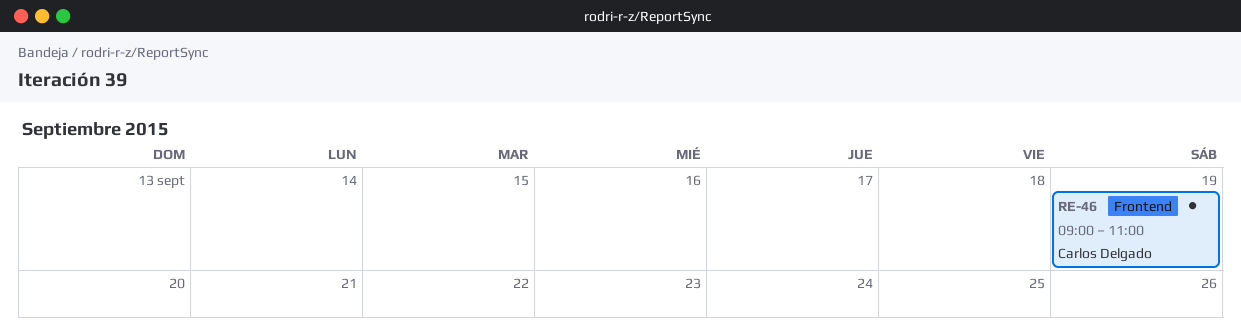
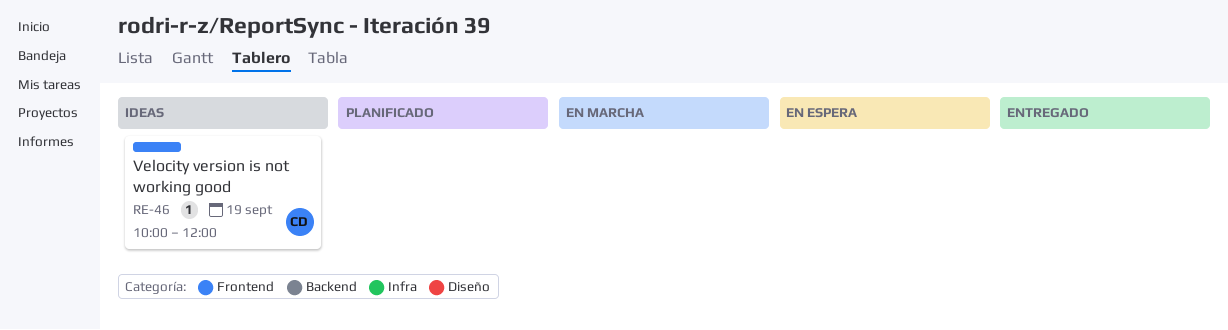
RE-46, begins: 09:00 -> 10:00
RE-46, ends: 11:00 -> 12:00

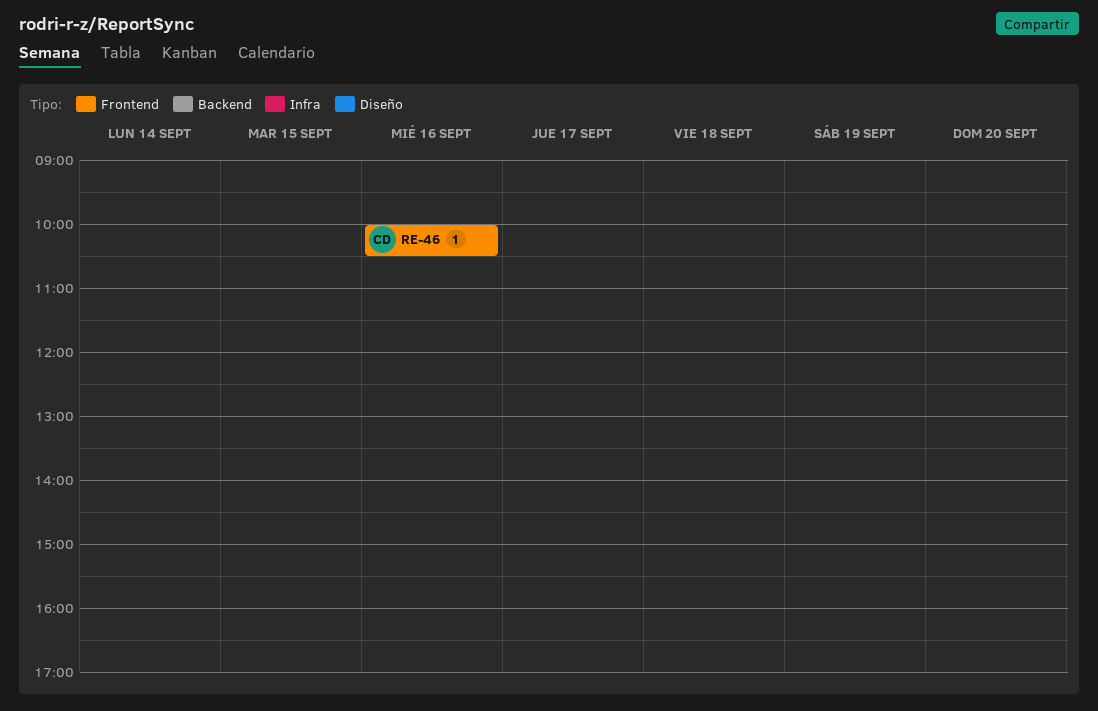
RE-46, day: Sep 19 -> Sep 16
RE-46, ends: 12:00 -> 10:30

